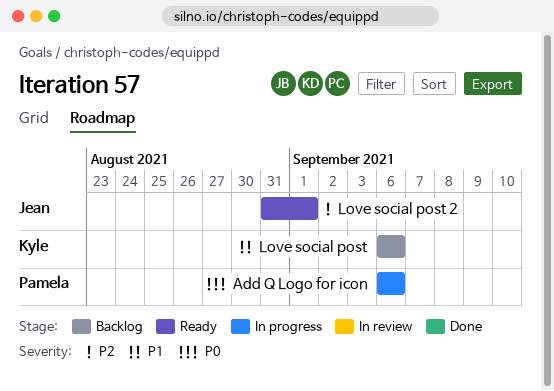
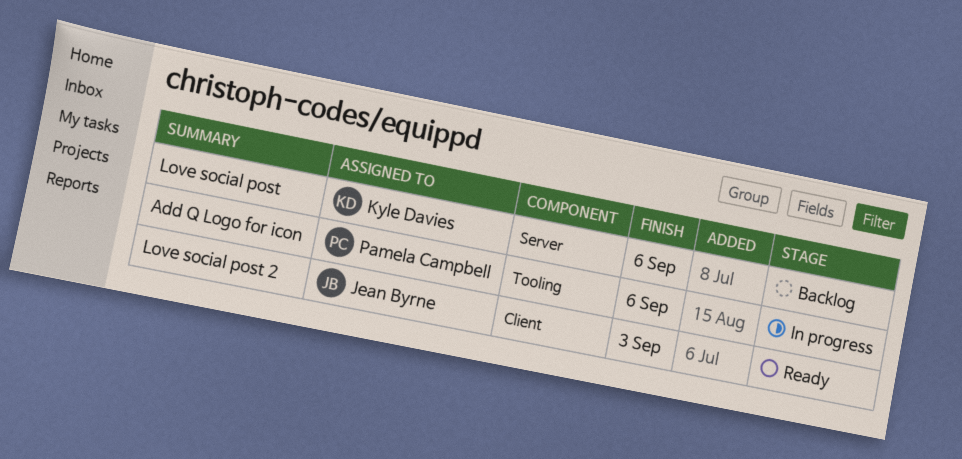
Love social post 2, due: Sep 1 -> Sep 3

